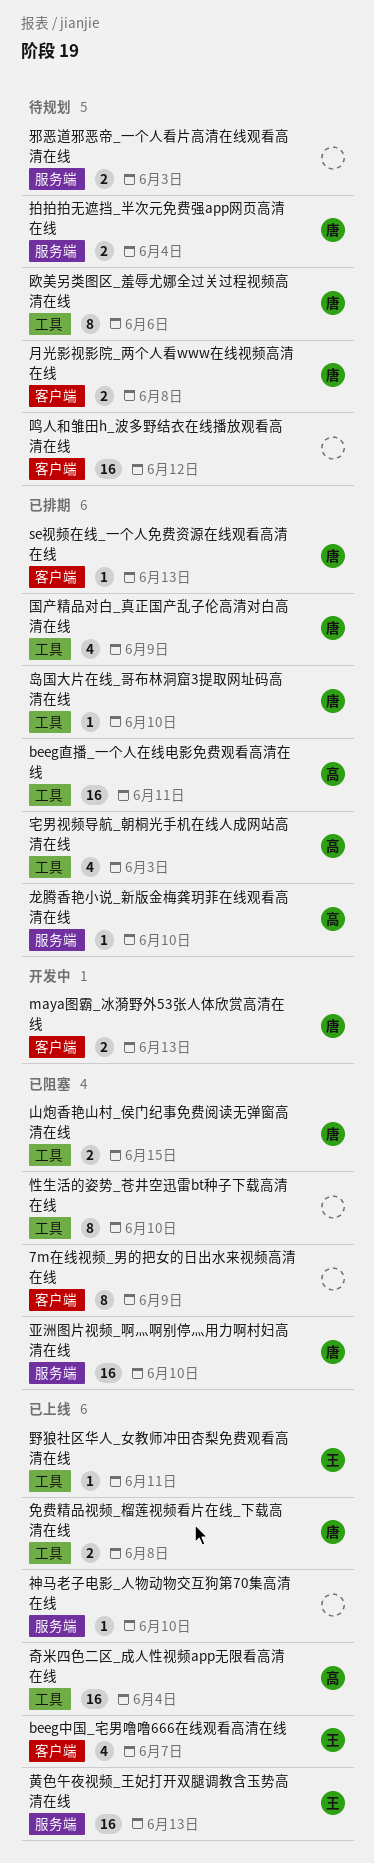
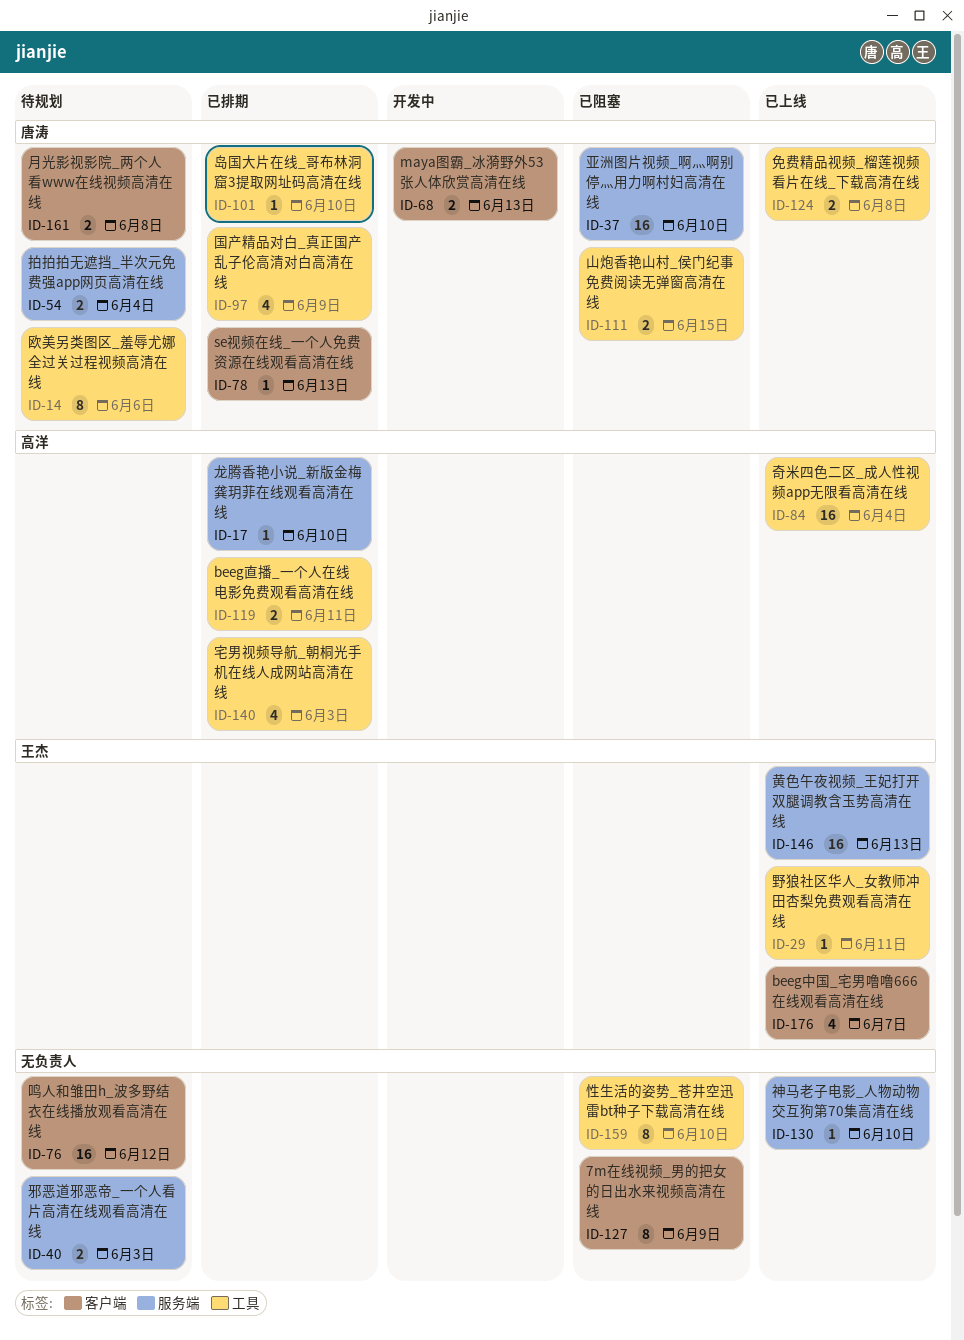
beeg直播_一个人在线电影免费观看高清在线, estimate: 16 -> 2

